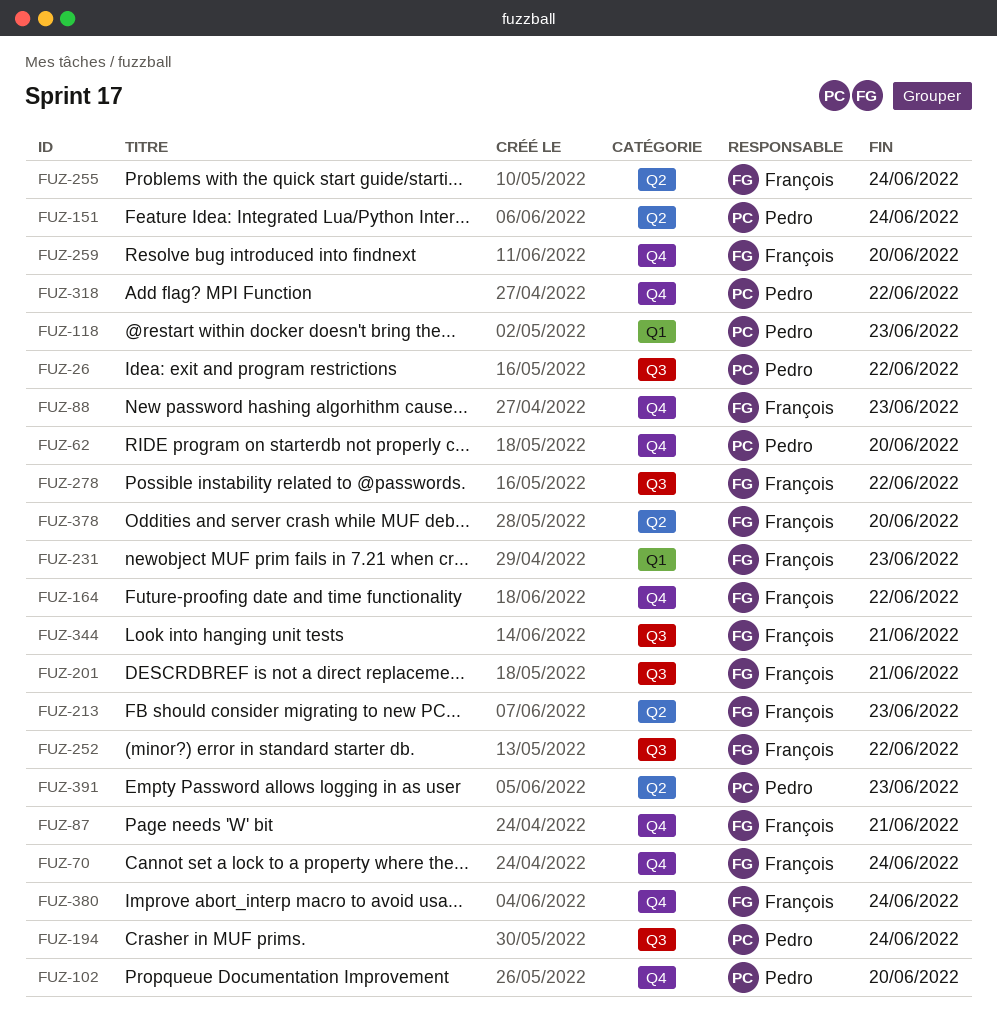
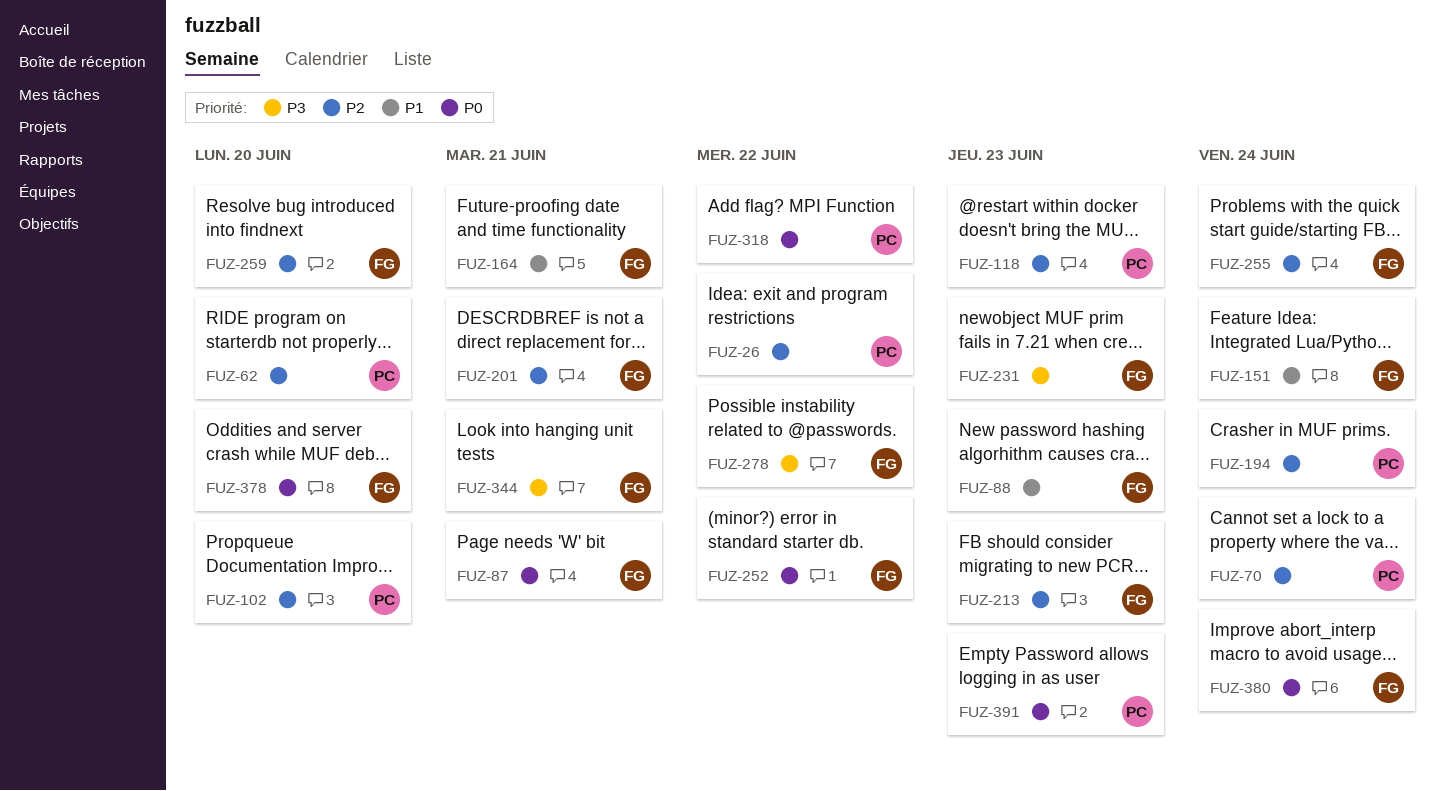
FUZ-70, owner: François -> Pedro
FUZ-151, owner: Pedro -> François
FUZ-164, due: Jun 22 -> Jun 21

